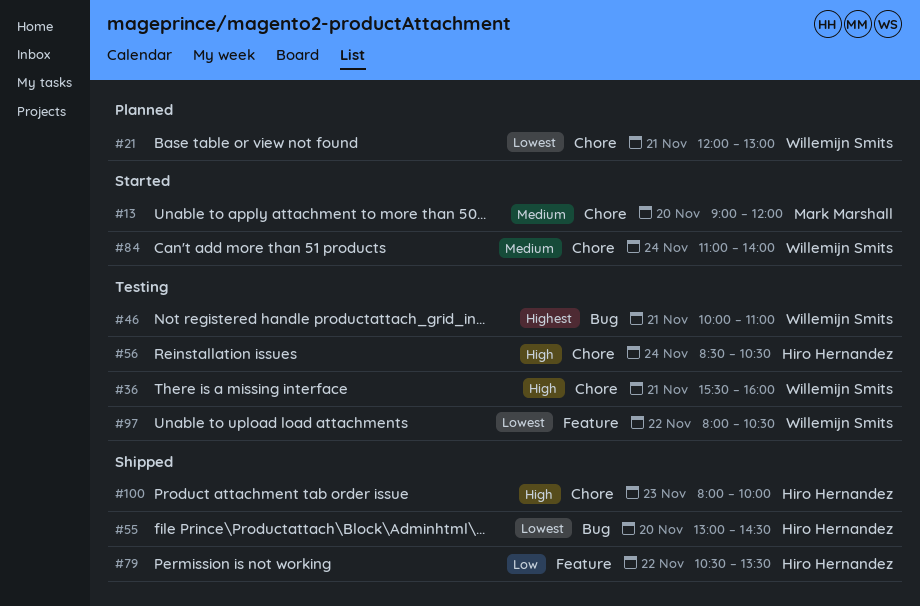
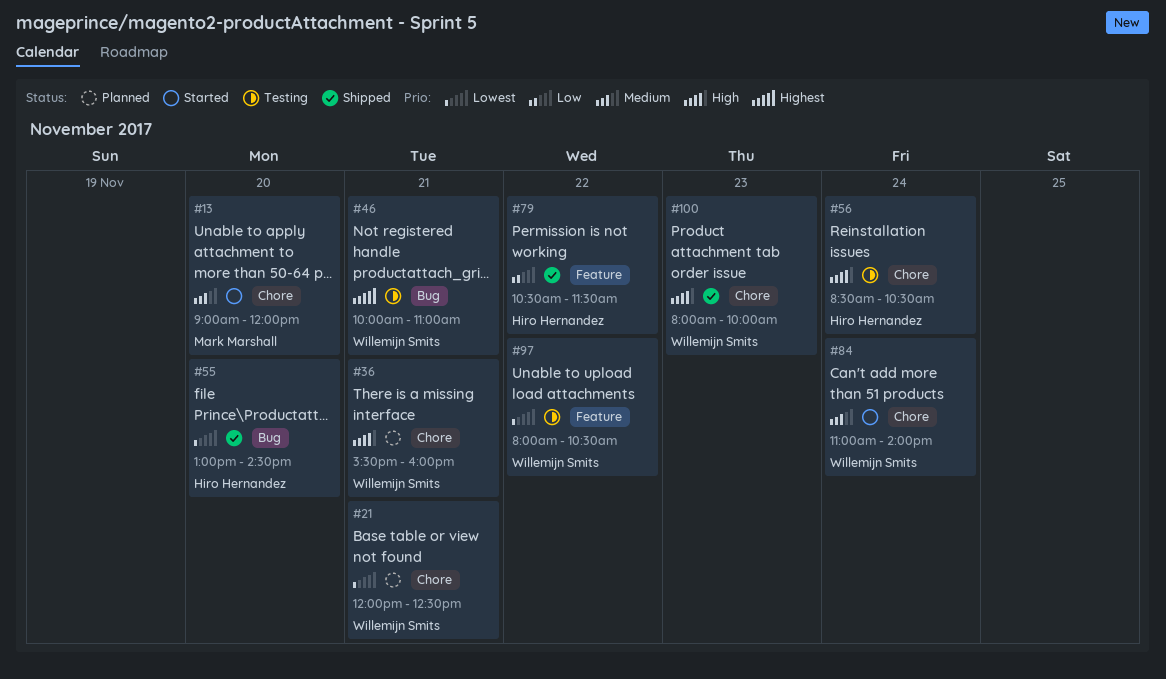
#21, ends: 13:00 -> 12:30
#36, status: Testing -> Planned
#79, ends: 13:30 -> 11:30
#100, owner: Hiro Hernandez -> Willemijn Smits

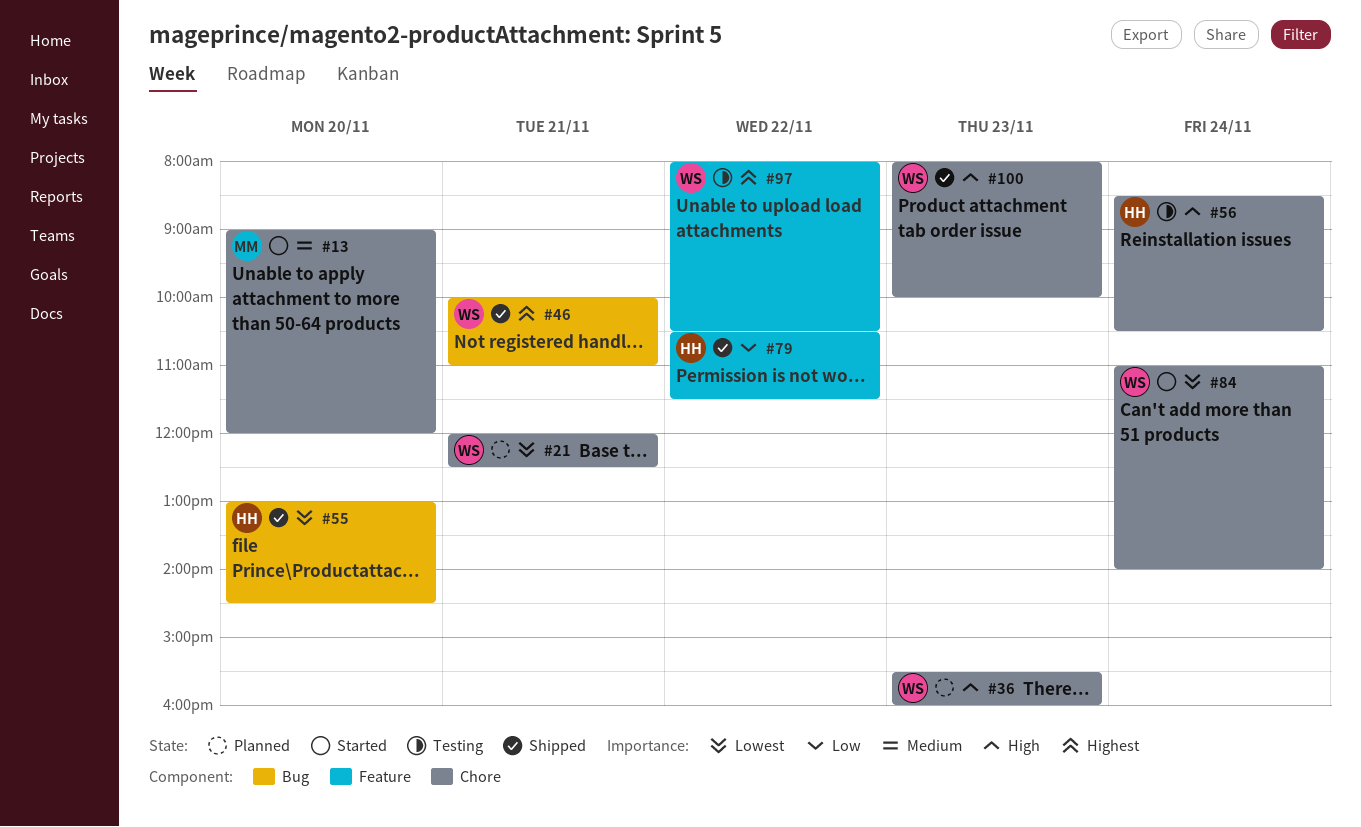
#36, day: Nov 21 -> Nov 23
#46, status: Testing -> Shipped
#84, priority: Medium -> Lowest
#97, priority: Lowest -> Highest

